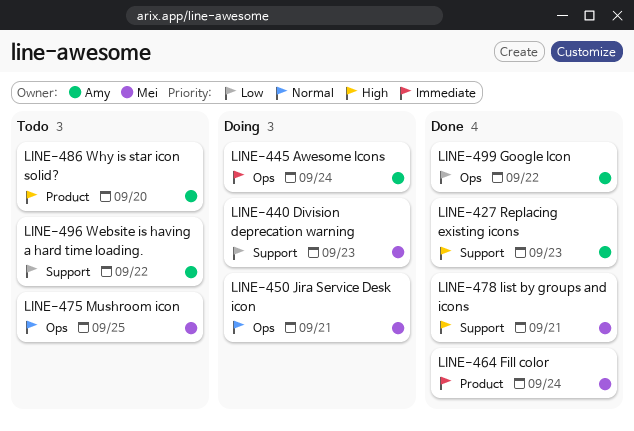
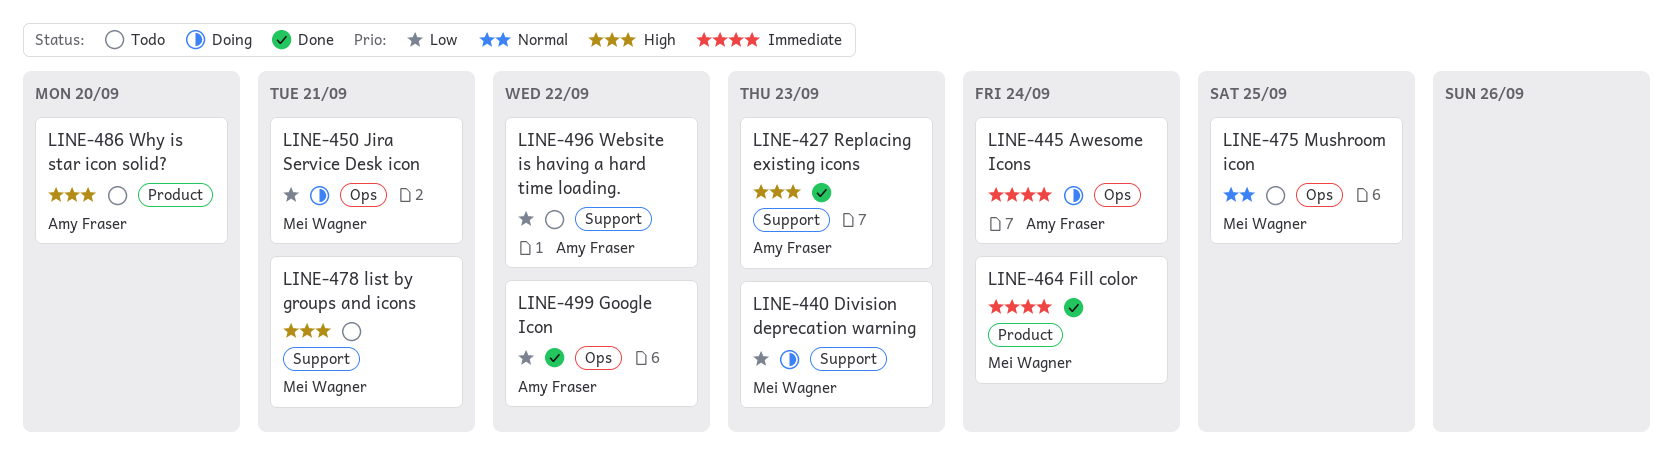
LINE-450, priority: Normal -> Low
LINE-478, status: Done -> Todo

